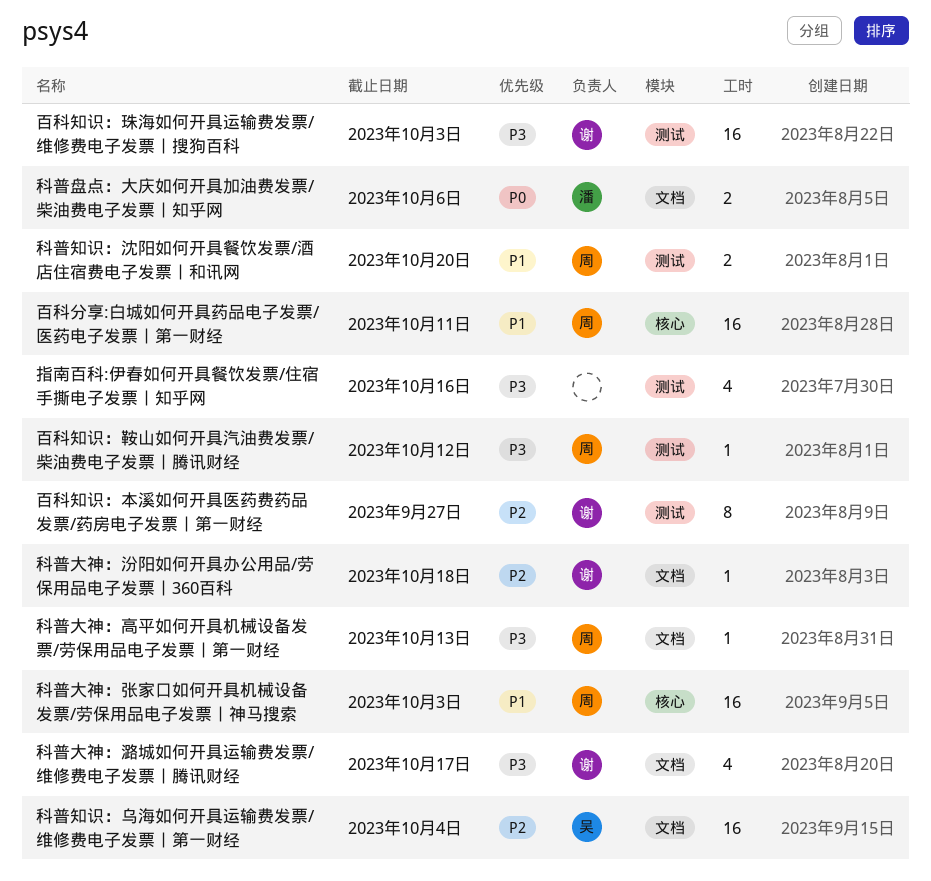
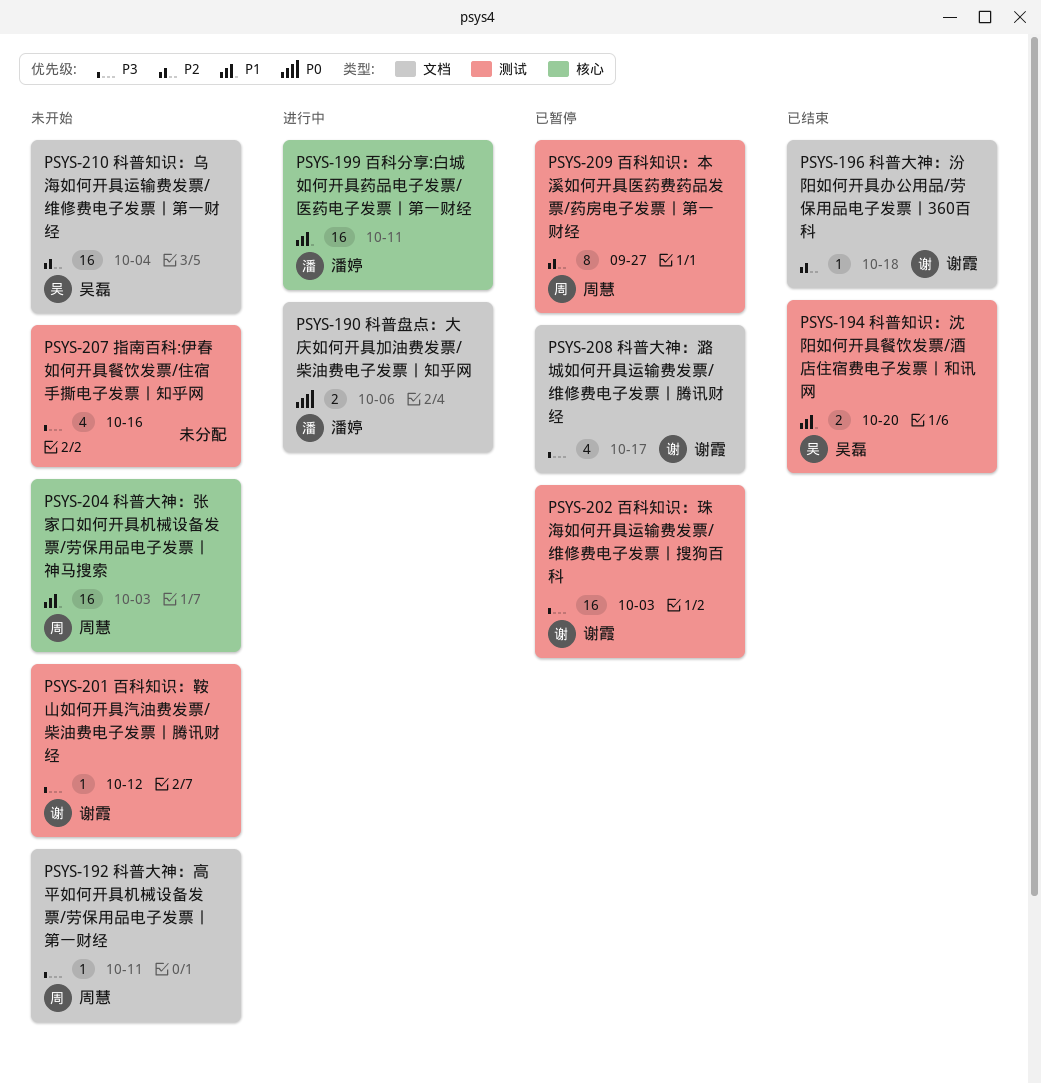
百科分享:白城如何开具药品电子发票/医药电子发票丨第一财经, owner: 周慧 -> 潘婷
百科知识：本溪如何开具医药费药品发票/药房电子发票丨第一财经, owner: 谢霞 -> 周慧
百科知识：鞍山如何开具汽油费发票/柴油费电子发票丨腾讯财经, owner: 周慧 -> 谢霞
科普大神：高平如何开具机械设备发票/劳保用品电子发票丨第一财经, due: Oct 13 -> Oct 11
科普知识：沈阳如何开具餐饮发票/酒店住宿费电子发票丨和讯网, owner: 周慧 -> 吴磊

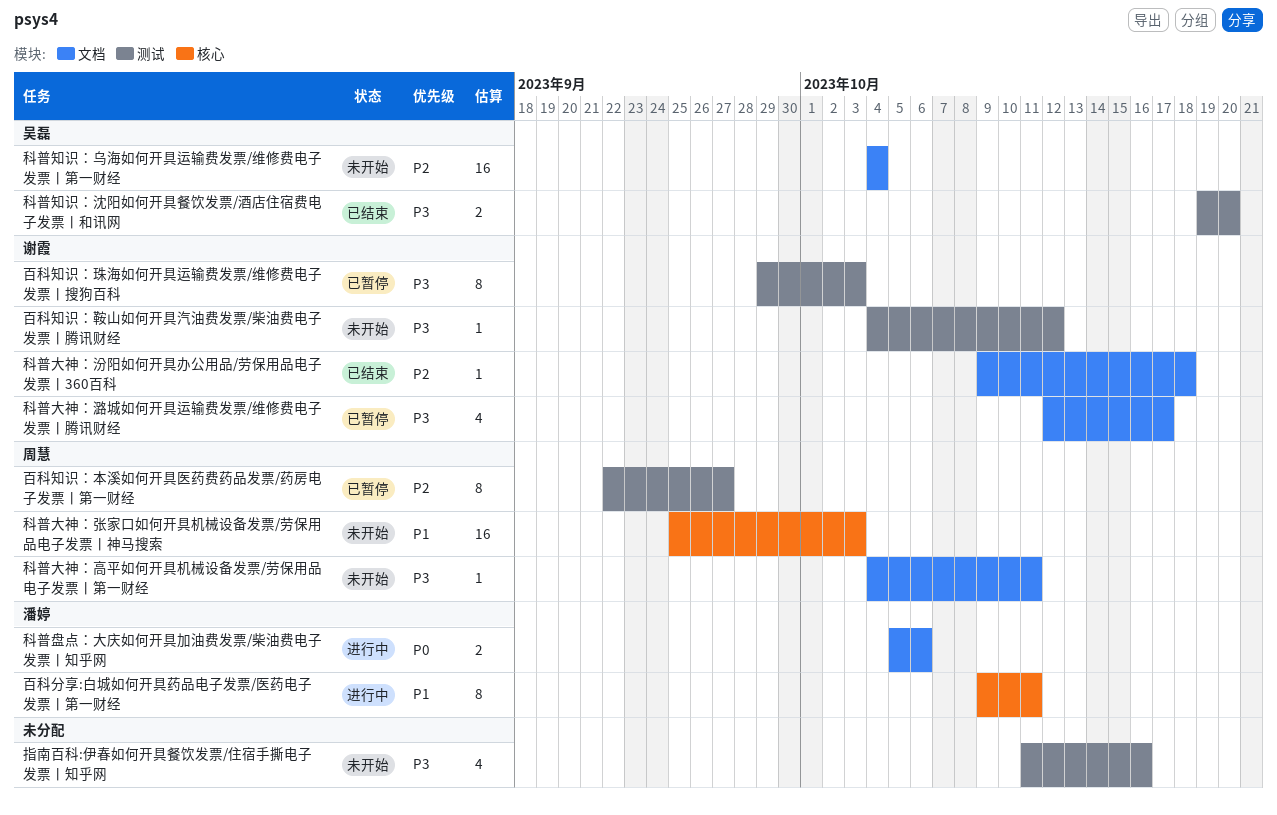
百科分享:白城如何开具药品电子发票/医药电子发票丨第一财经, estimate: 16 -> 8
百科知识：珠海如何开具运输费发票/维修费电子发票丨搜狗百科, estimate: 16 -> 8
科普知识：沈阳如何开具餐饮发票/酒店住宿费电子发票丨和讯网, priority: P1 -> P3

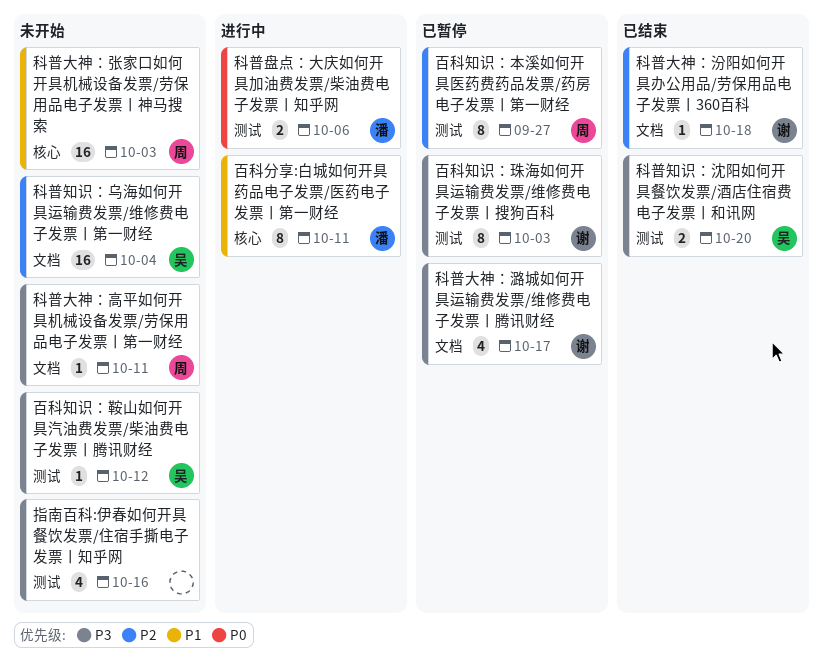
百科知识：鞍山如何开具汽油费发票/柴油费电子发票丨腾讯财经, owner: 谢霞 -> 吴磊
科普盘点：大庆如何开具加油费发票/柴油费电子发票丨知乎网, label: 文档 -> 测试

